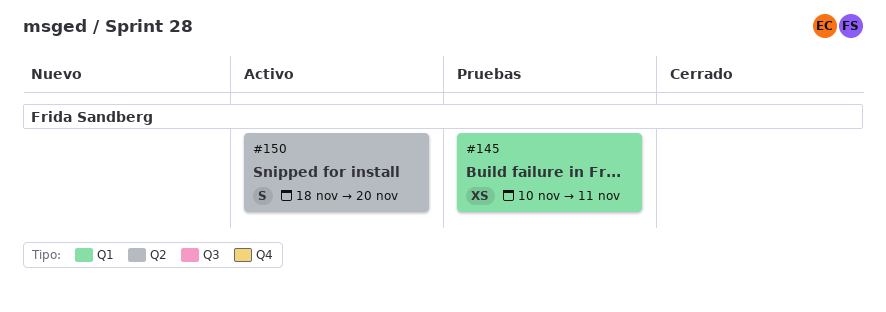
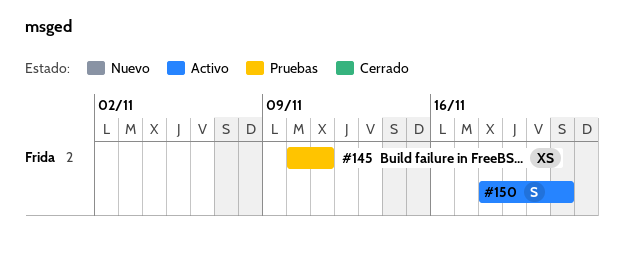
#150, due: Nov 20 -> Nov 21

